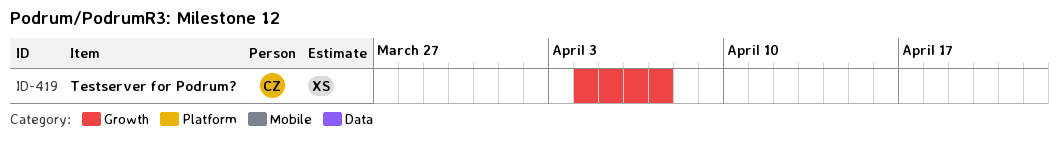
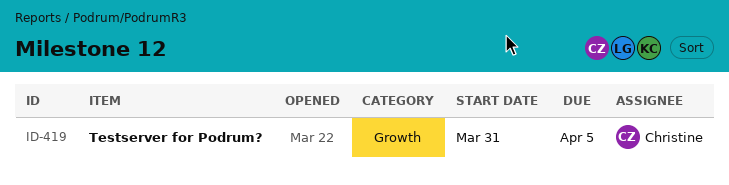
ID-419, start: Apr 4 -> Mar 31
ID-419, due: Apr 7 -> Apr 5

